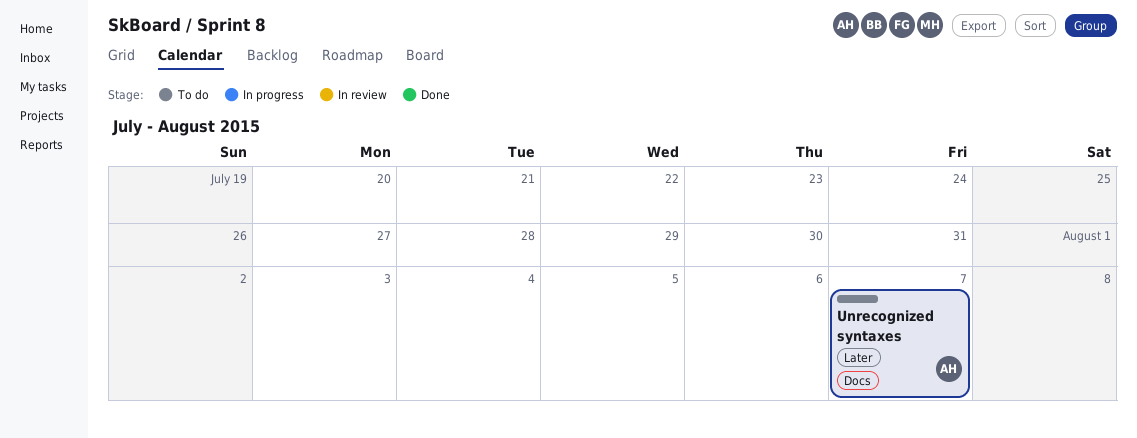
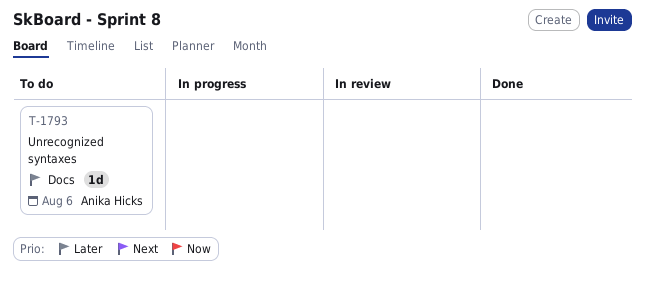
Unrecognized syntaxes, due: Aug 7 -> Aug 6

